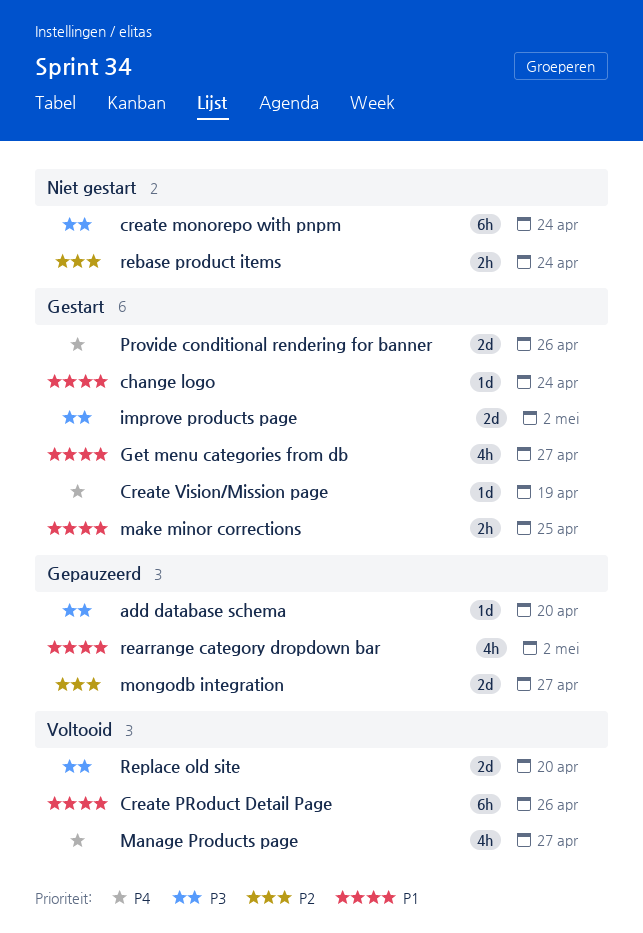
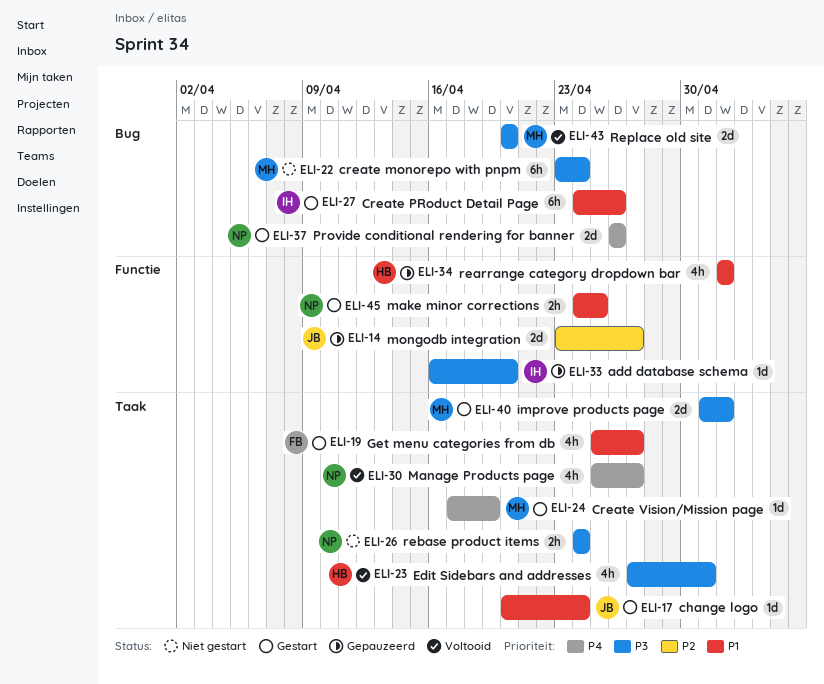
Create PRoduct Detail Page, status: Voltooid -> Gestart
Edit Sidebars and addresses: none -> present
rebase product items, priority: P2 -> P3

